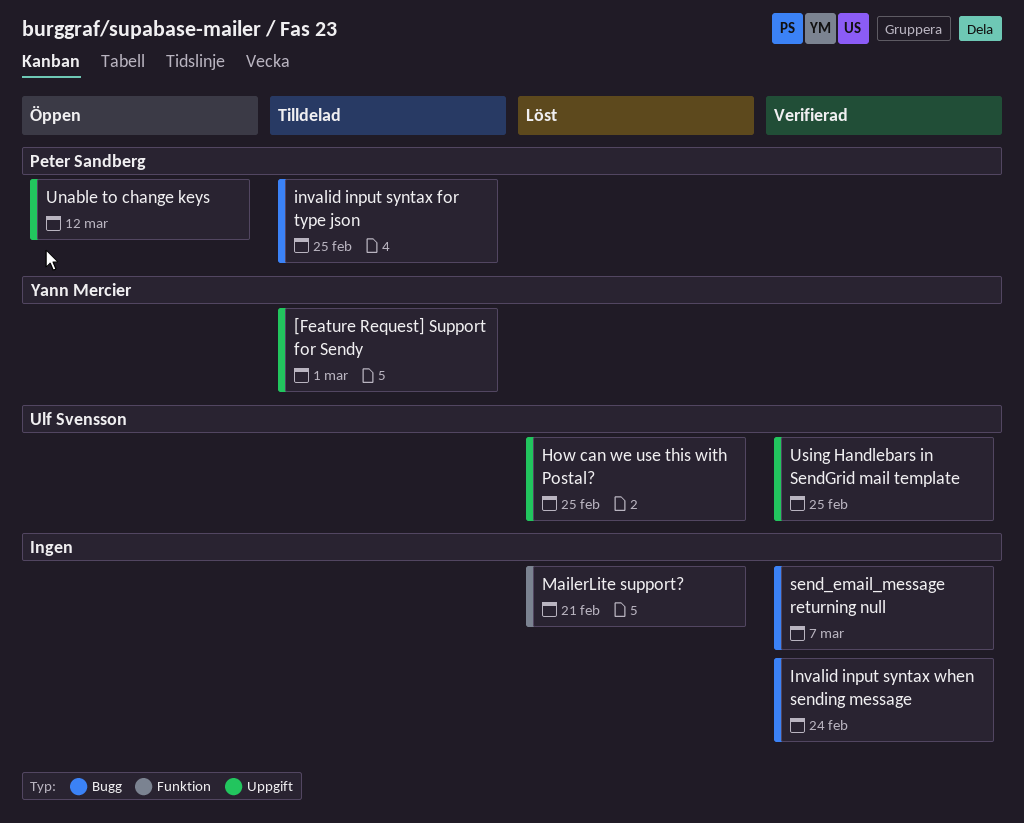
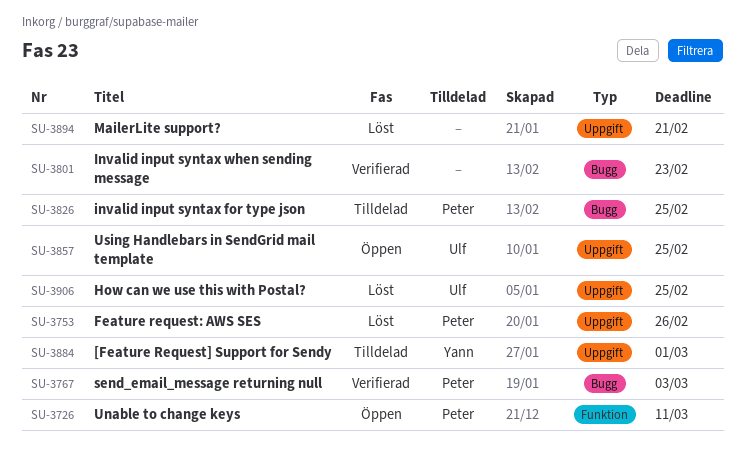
Feature request: AWS SES: none -> present
Invalid input syntax when sending message, due: Feb 24 -> Feb 23
MailerLite support?, label: Funktion -> Uppgift
send_email_message returning null, owner: none -> Peter Sandberg
send_email_message returning null, due: Mar 7 -> Mar 3
Unable to change keys, label: Uppgift -> Funktion
Unable to change keys, due: Mar 12 -> Mar 11
Using Handlebars in SendGrid mail template, status: Verifierad -> Öppen

